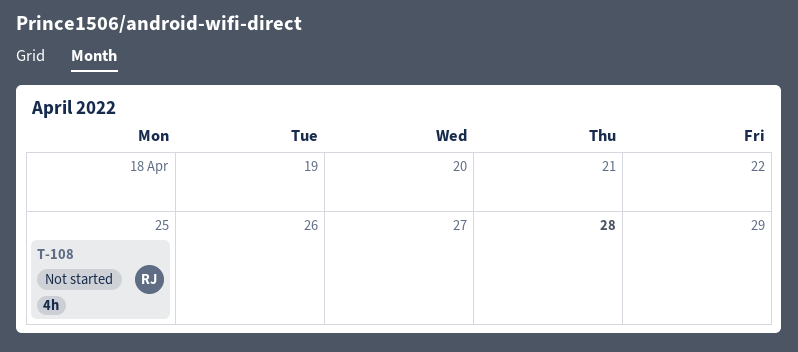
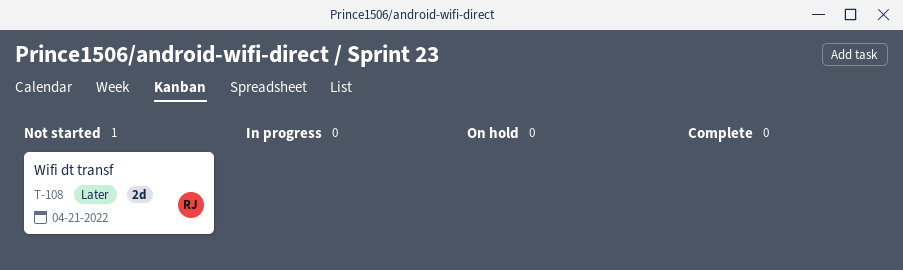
T-108, estimate: 4h -> 2d
T-108, due: Apr 25 -> Apr 21

